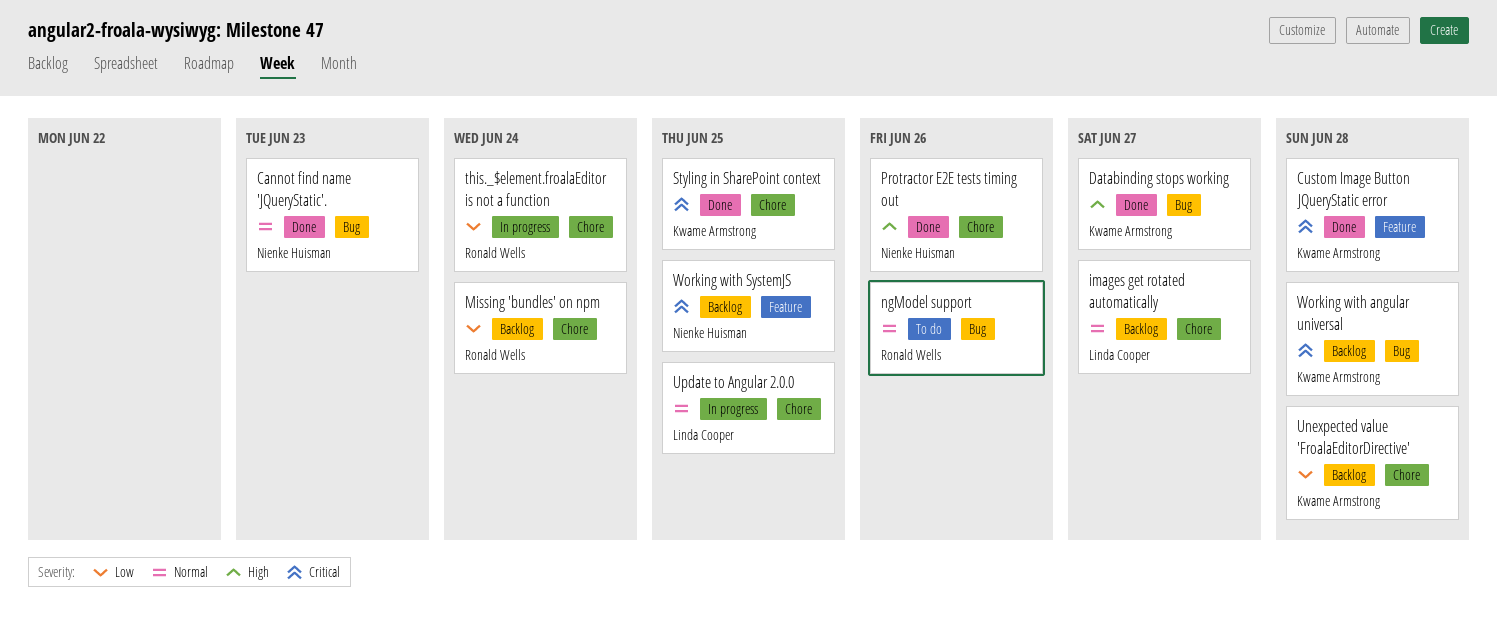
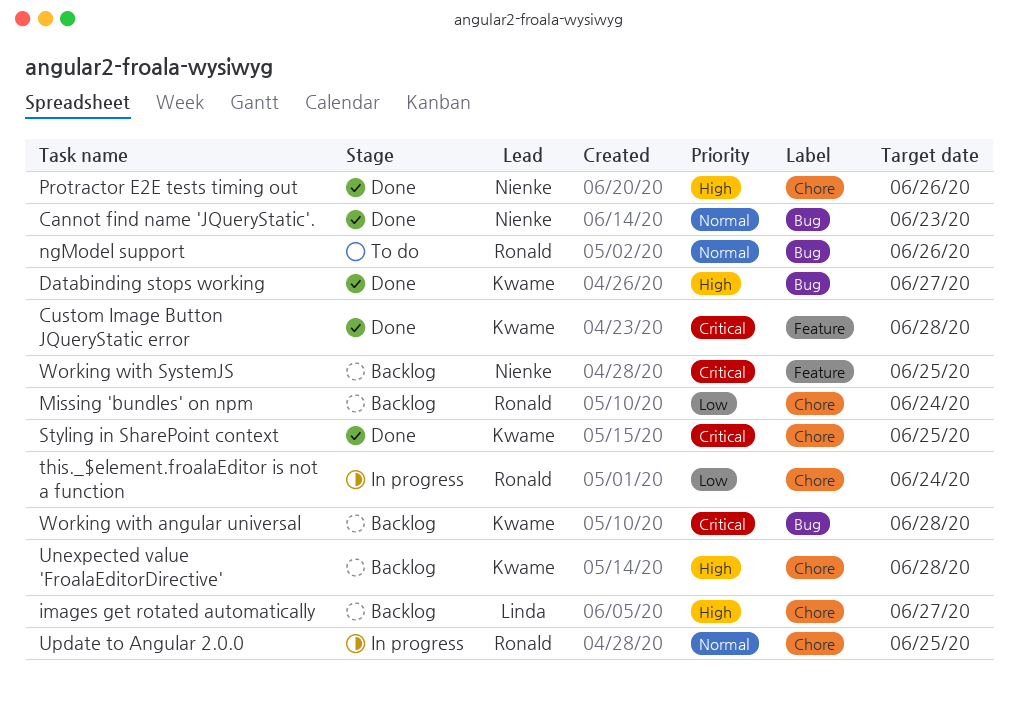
images get rotated automatically, priority: Normal -> High
Unexpected value 'FroalaEditorDirective', priority: Low -> High
Update to Angular 2.0.0, owner: Linda Cooper -> Ronald Wells

